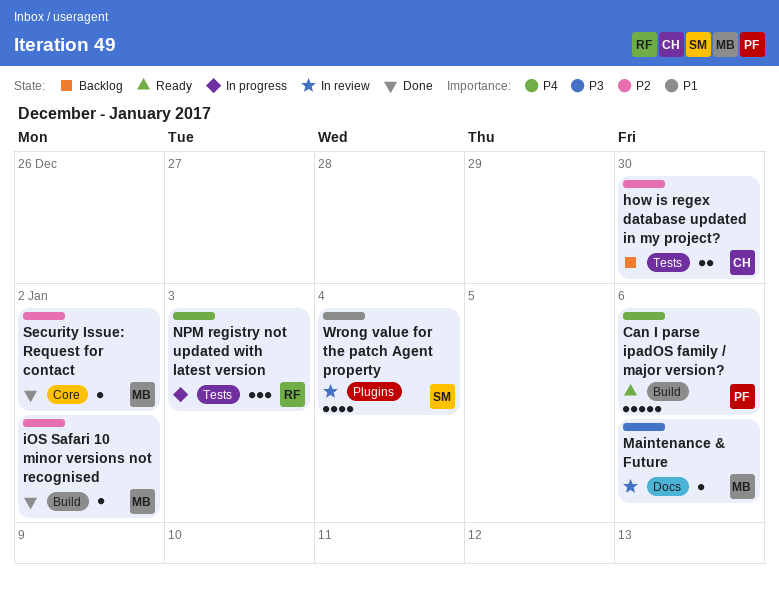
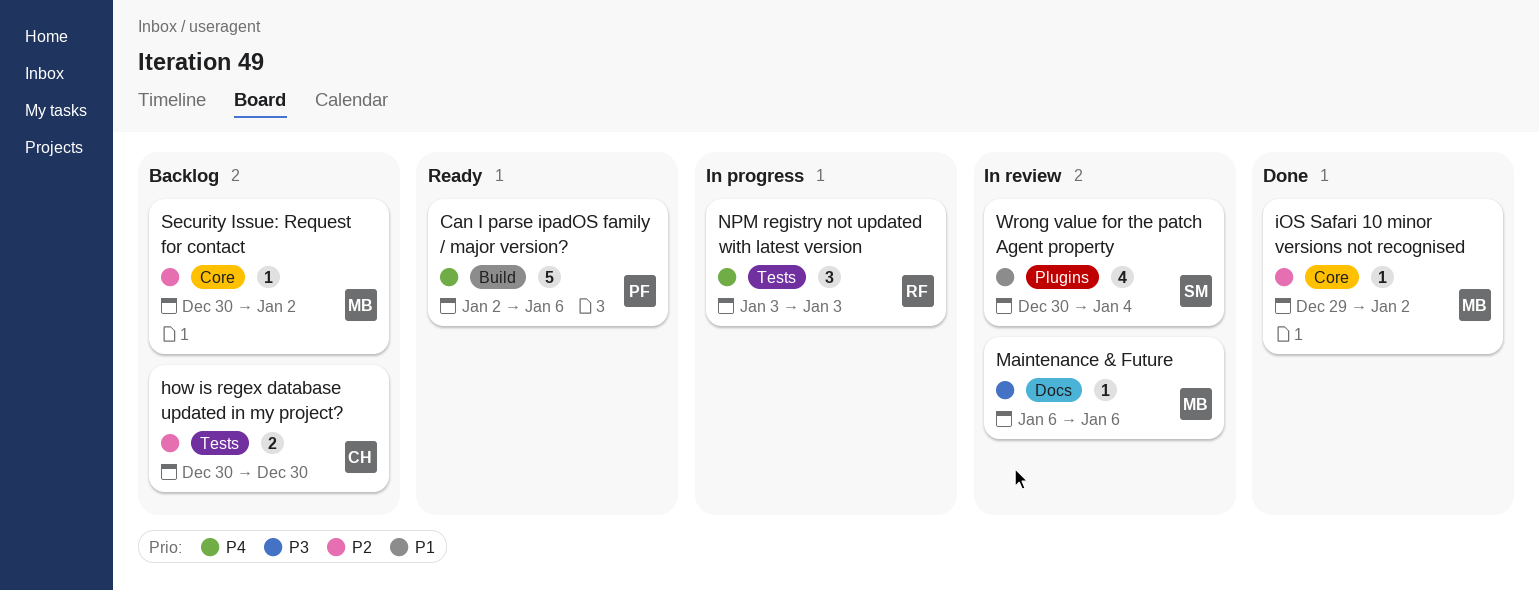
iOS Safari 10 minor versions not recognised, label: Build -> Core
Security Issue: Request for contact, status: Done -> Backlog

